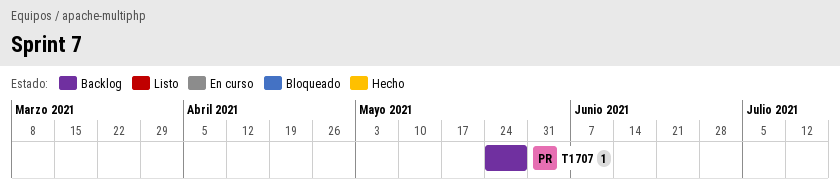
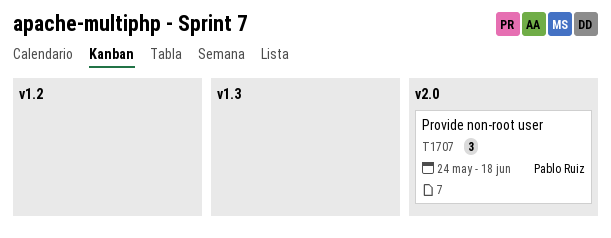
T1707, estimate: 1 -> 3
T1707, due: May 28 -> Jun 18

